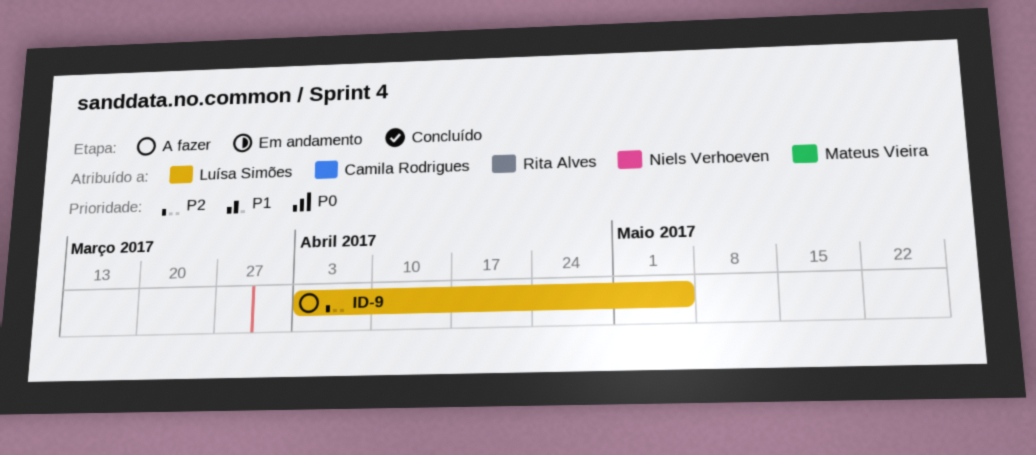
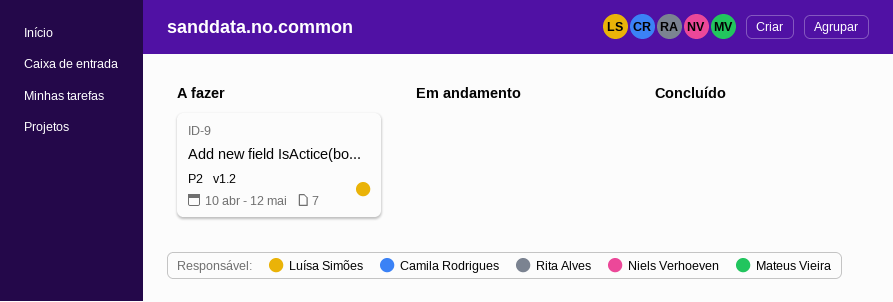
ID-9, start: Apr 3 -> Apr 10
ID-9, due: May 5 -> May 12

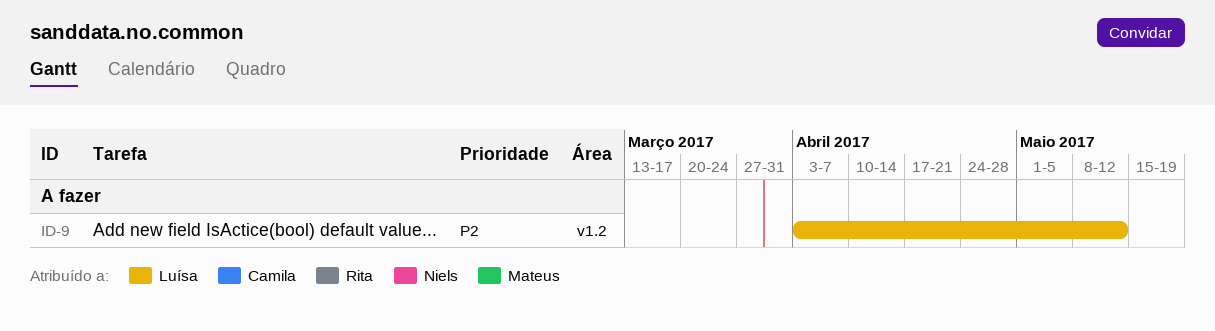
ID-9, start: Apr 10 -> Apr 3

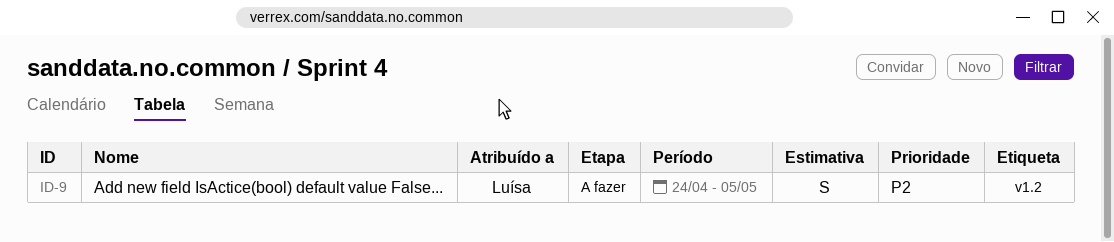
ID-9, start: Apr 3 -> Apr 24
ID-9, due: May 12 -> May 5

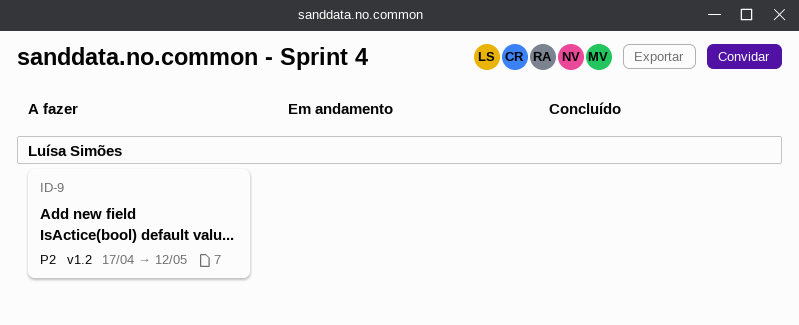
ID-9, start: Apr 24 -> Apr 17
ID-9, due: May 5 -> May 12

